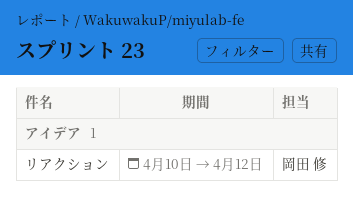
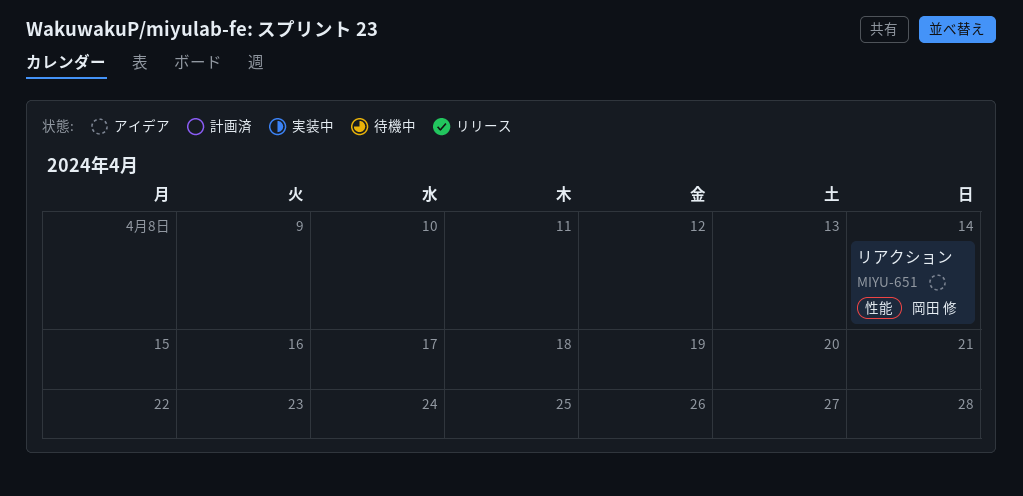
リアクション, due: Apr 12 -> Apr 14

